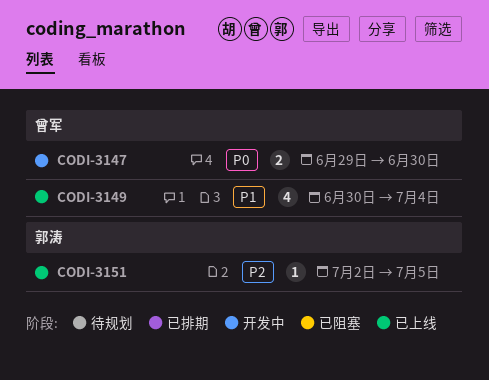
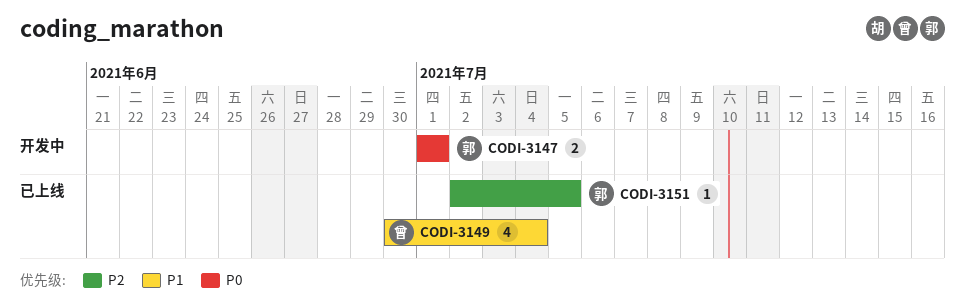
CODI-3147, owner: 曾军 -> 郭涛
CODI-3147, start: Jun 29 -> Jul 1
CODI-3147, due: Jun 30 -> Jul 1

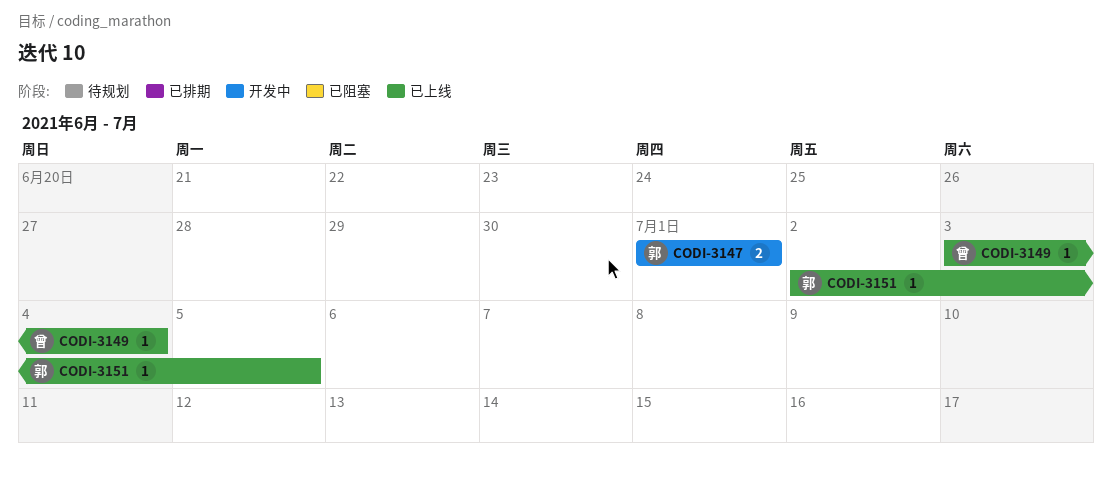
CODI-3149, estimate: 4 -> 1
CODI-3149, start: Jun 30 -> Jul 3

